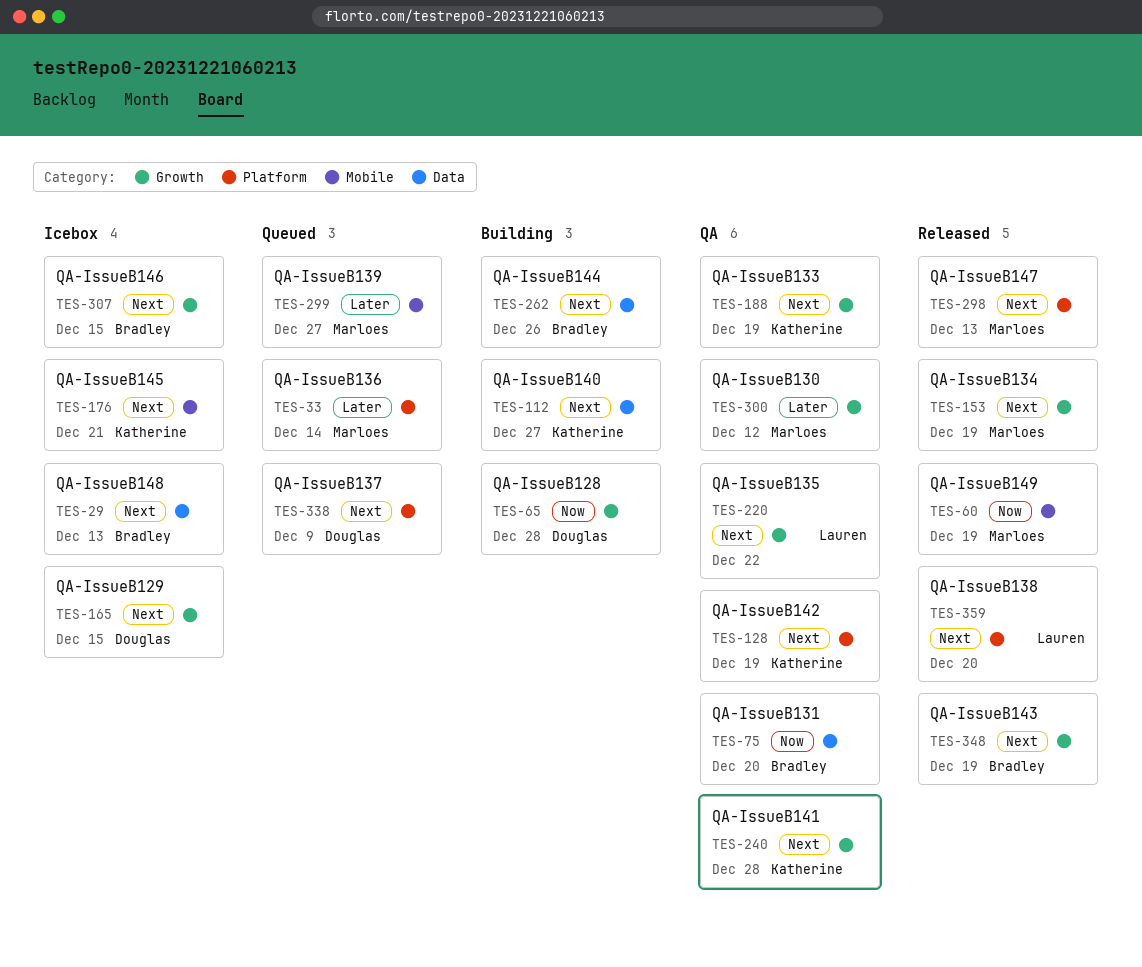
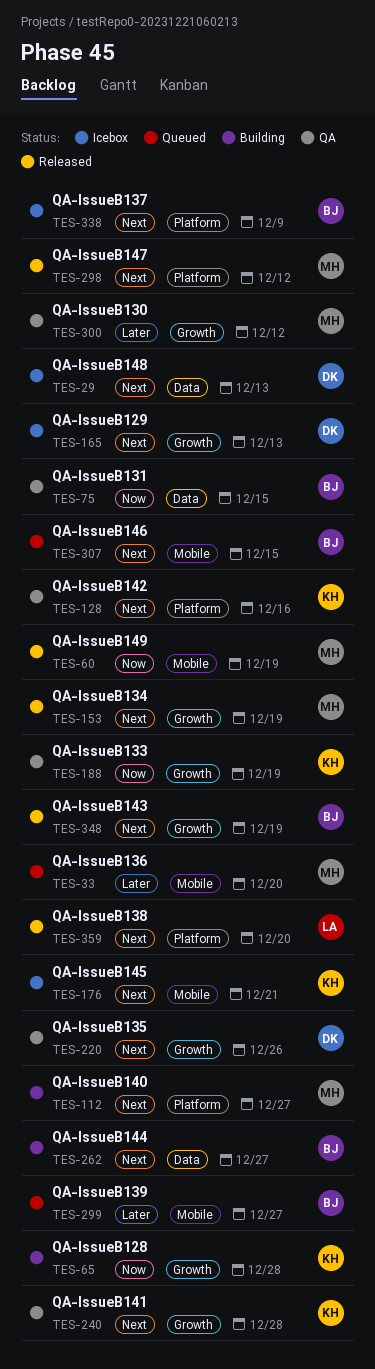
TES-29, owner: Bradley -> Douglas
TES-33, label: Platform -> Mobile
TES-33, due: Dec 14 -> Dec 20
TES-65, owner: Douglas -> Katherine
TES-75, due: Dec 20 -> Dec 15
TES-112, owner: Katherine -> Marloes
TES-112, label: Data -> Platform
TES-128, due: Dec 19 -> Dec 16
TES-165, due: Dec 15 -> Dec 13
TES-188, priority: Next -> Now
TES-220, owner: Lauren -> Douglas
TES-220, due: Dec 22 -> Dec 26
TES-262, due: Dec 26 -> Dec 27
TES-298, due: Dec 13 -> Dec 12
TES-299, owner: Marloes -> Bradley
TES-307, status: Icebox -> Queued
TES-307, label: Growth -> Mobile
TES-338, status: Queued -> Icebox
TES-338, owner: Douglas -> Bradley

